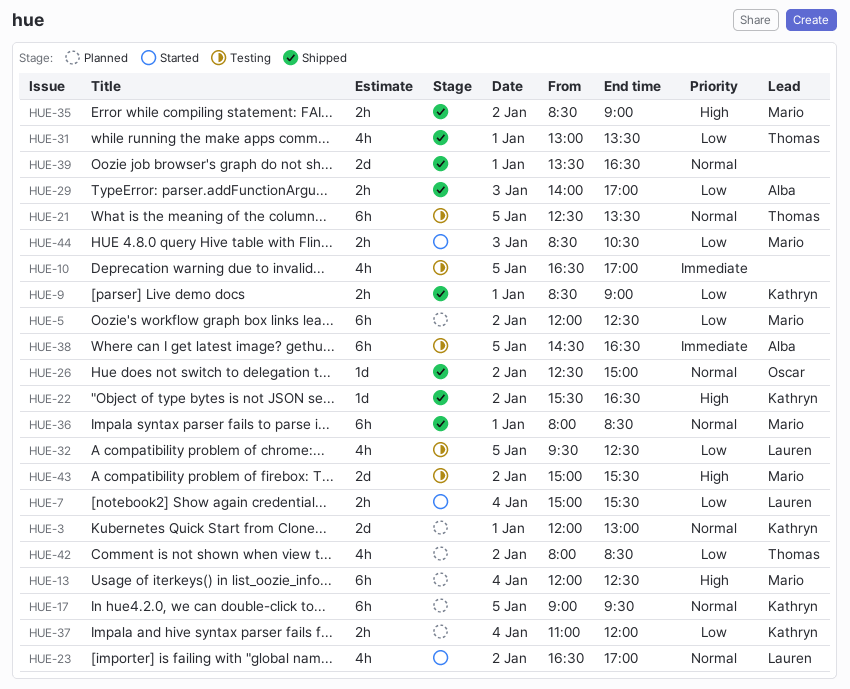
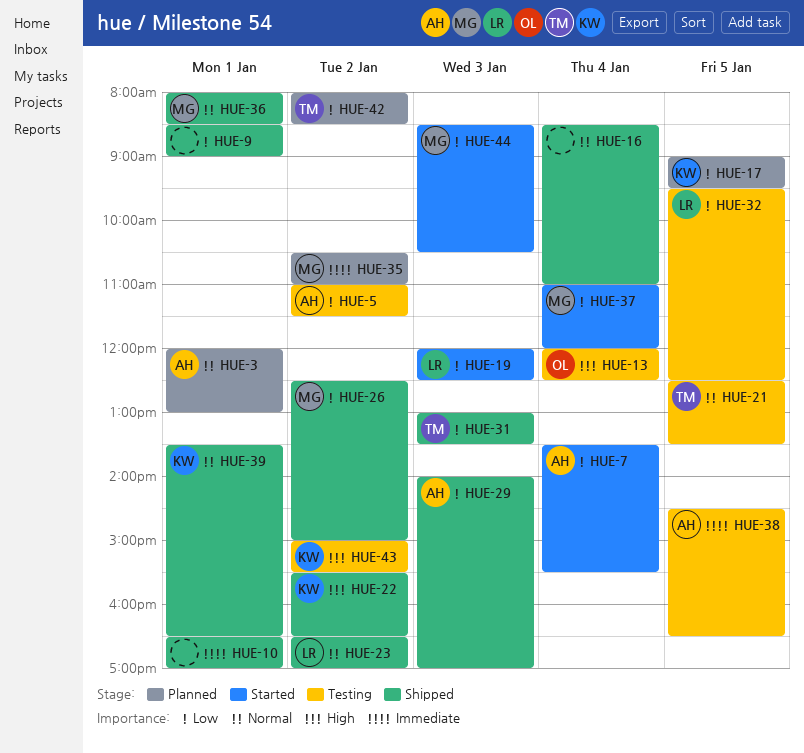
HUE-3, owner: Kathryn -> Alba
HUE-5, status: Planned -> Testing
HUE-5, owner: Mario -> Alba
HUE-5, begins: 12:00 -> 11:00
HUE-5, ends: 12:30 -> 11:30
HUE-7, owner: Lauren -> Alba
HUE-7, begins: 15:00 -> 13:30
HUE-9, owner: Kathryn -> none
HUE-10, status: Testing -> Shipped
HUE-10, day: Jan 5 -> Jan 1
HUE-13, status: Planned -> Testing
HUE-13, owner: Mario -> Oscar
HUE-16: none -> present
HUE-17, priority: Normal -> Low
HUE-19: none -> present
HUE-23, status: Started -> Shipped
HUE-26, owner: Oscar -> Mario
HUE-26, priority: Normal -> Low
HUE-31, day: Jan 1 -> Jan 3
HUE-35, status: Shipped -> Planned
HUE-35, priority: High -> Immediate
HUE-35, begins: 08:30 -> 10:30
HUE-35, ends: 09:00 -> 11:00
HUE-37, status: Planned -> Started
HUE-37, owner: Kathryn -> Mario
HUE-39, owner: none -> Kathryn
HUE-43, owner: Mario -> Kathryn

